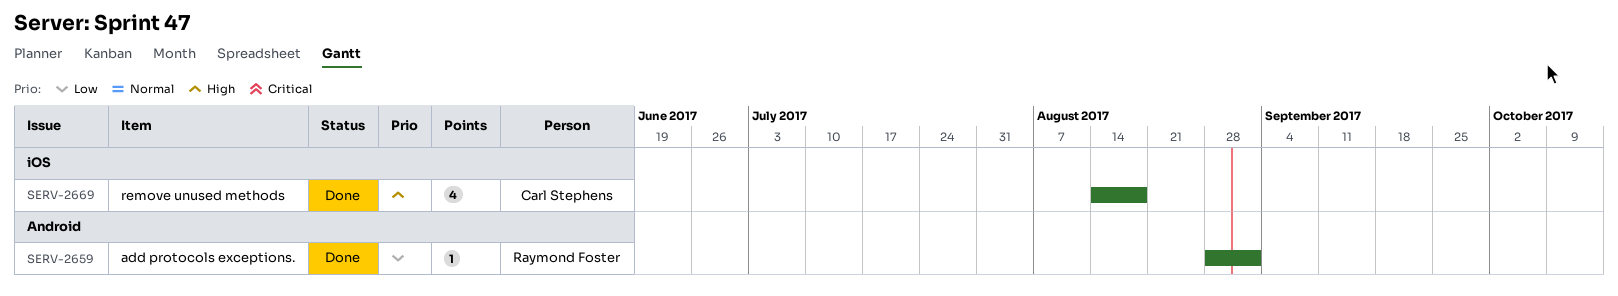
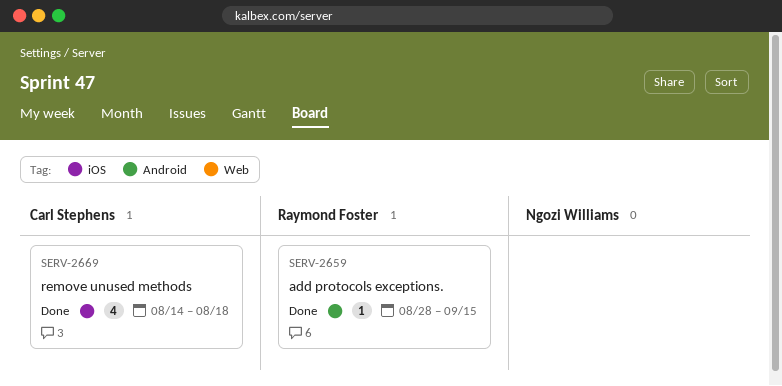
SERV-2659, due: Sep 1 -> Sep 15

